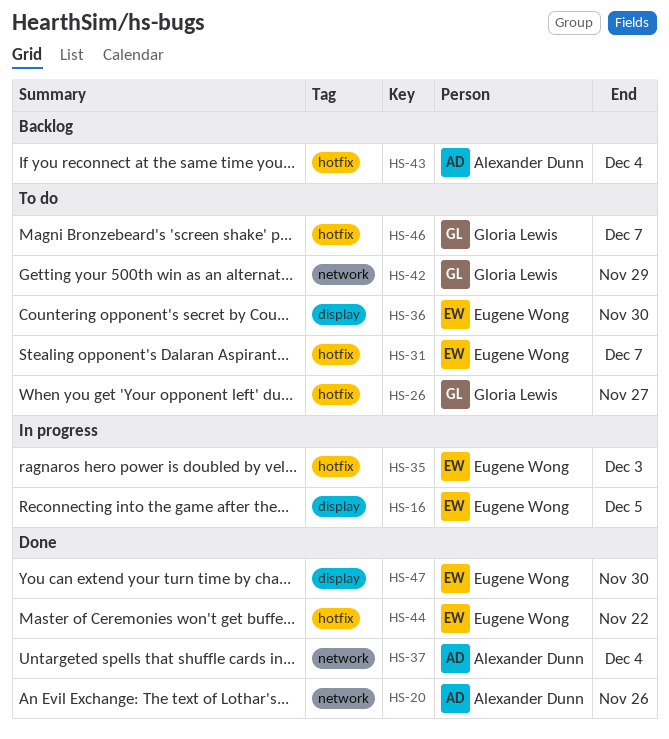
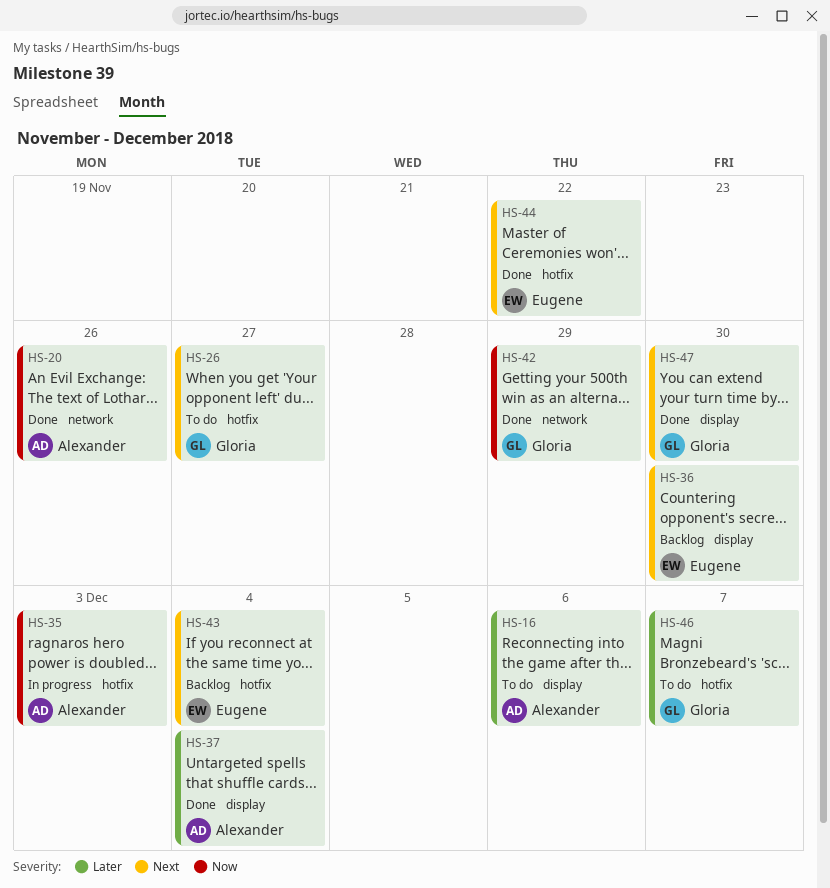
HS-16, status: In progress -> To do
HS-16, owner: Eugene Wong -> Alexander Dunn
HS-16, due: Dec 5 -> Dec 6
HS-31: present -> none
HS-35, owner: Eugene Wong -> Alexander Dunn
HS-36, status: To do -> Backlog
HS-37, label: network -> display
HS-42, status: To do -> Done
HS-43, owner: Alexander Dunn -> Eugene Wong
HS-47, owner: Eugene Wong -> Gloria Lewis

